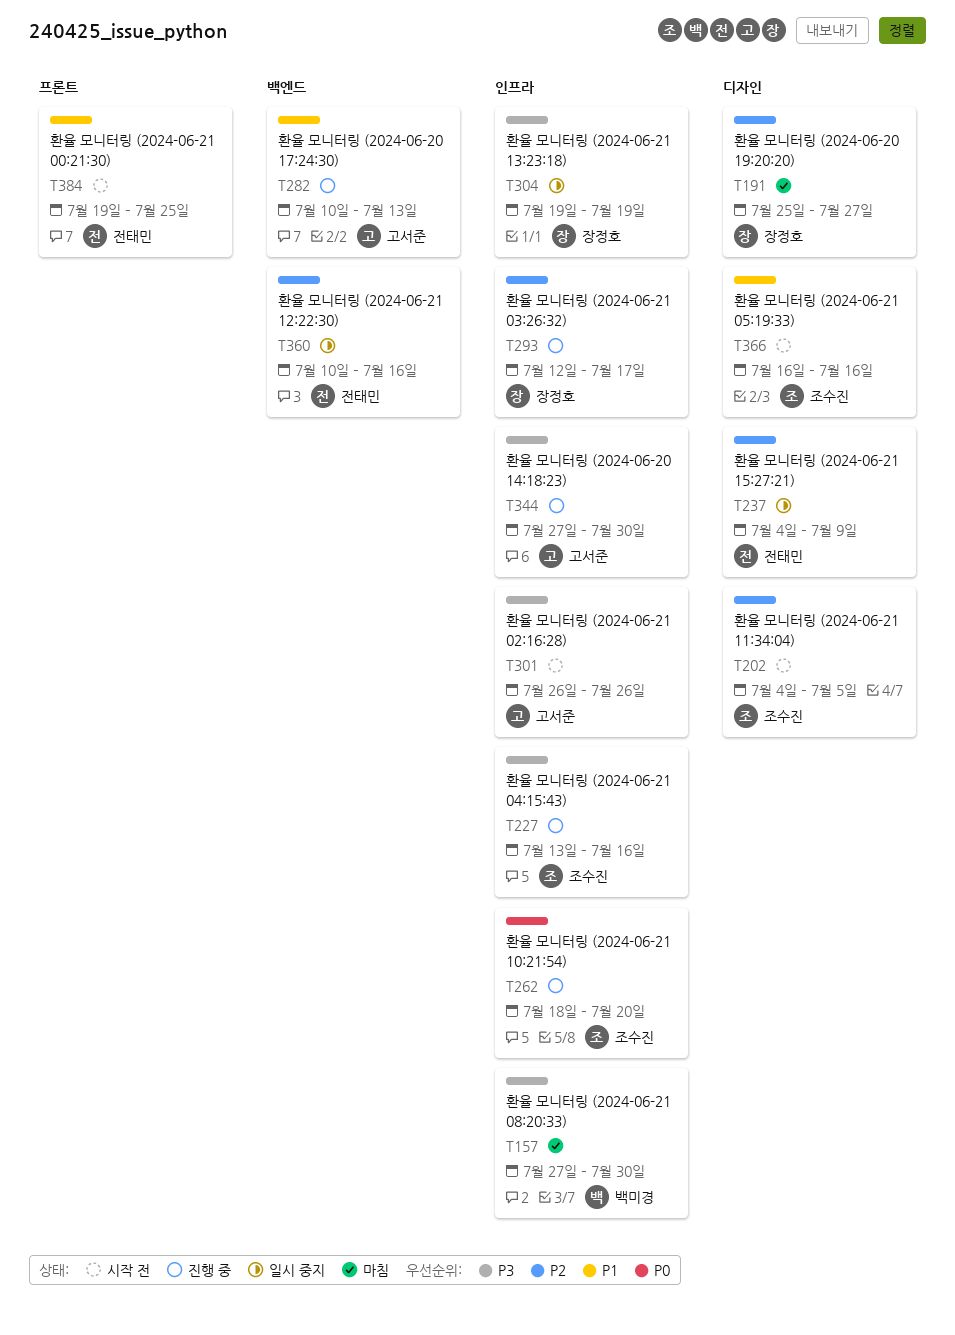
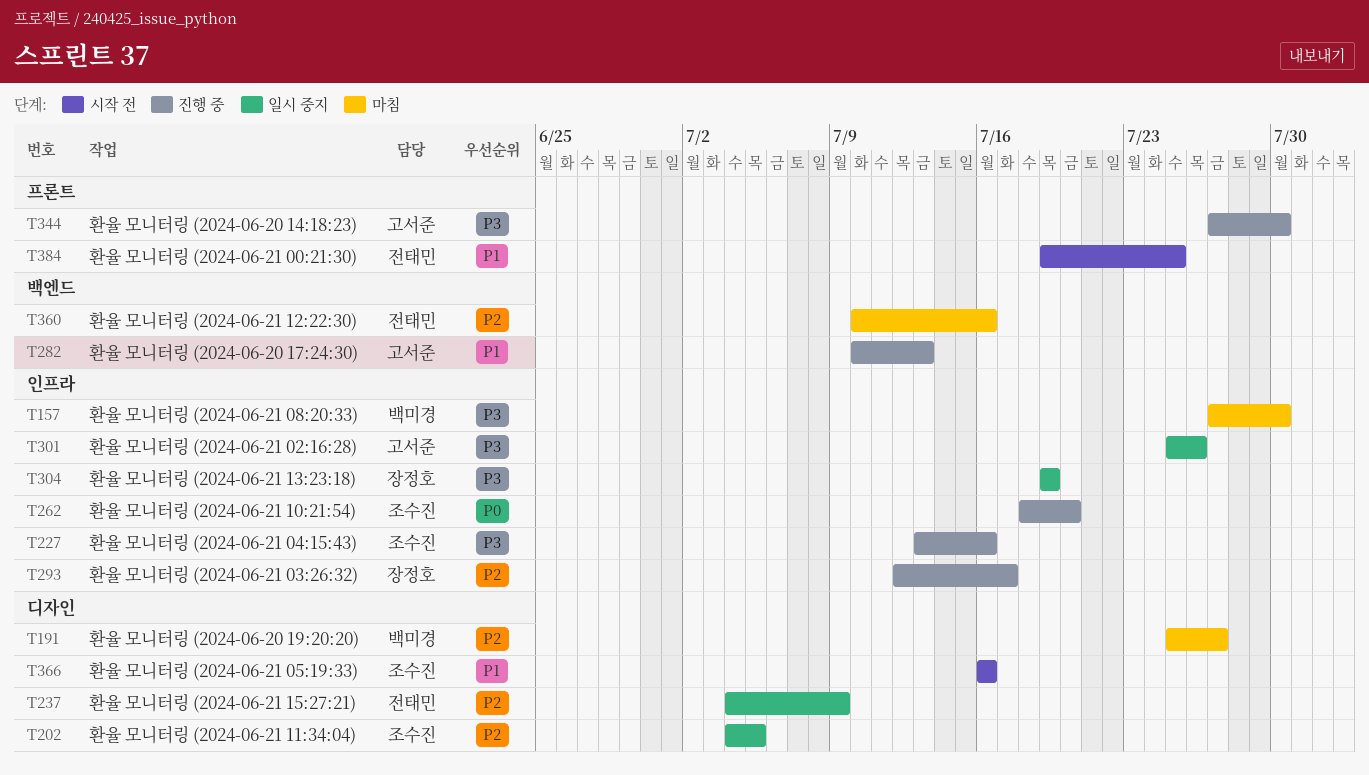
T191, owner: 장정호 -> 백미경
T202, status: 시작 전 -> 일시 중지
T301, status: 시작 전 -> 일시 중지
T301, start: Jul 26 -> Jul 25
T344, label: 인프라 -> 프론트
T360, status: 일시 중지 -> 마침

